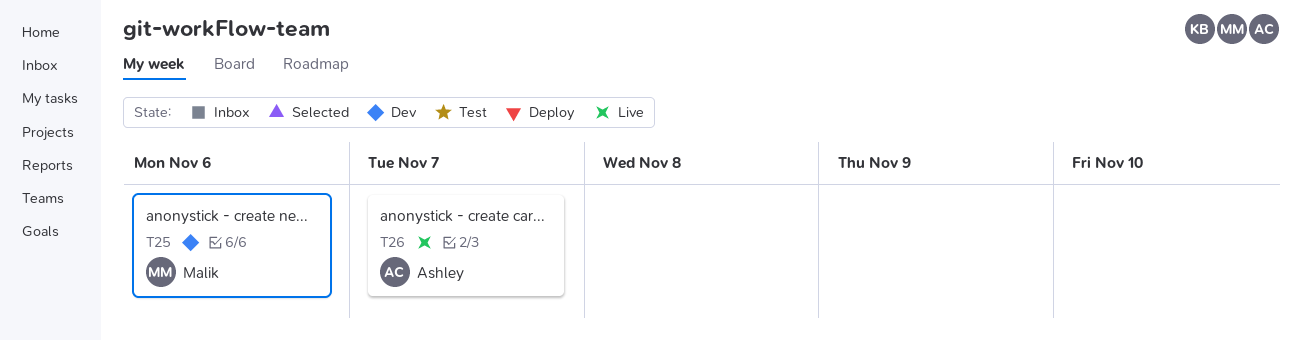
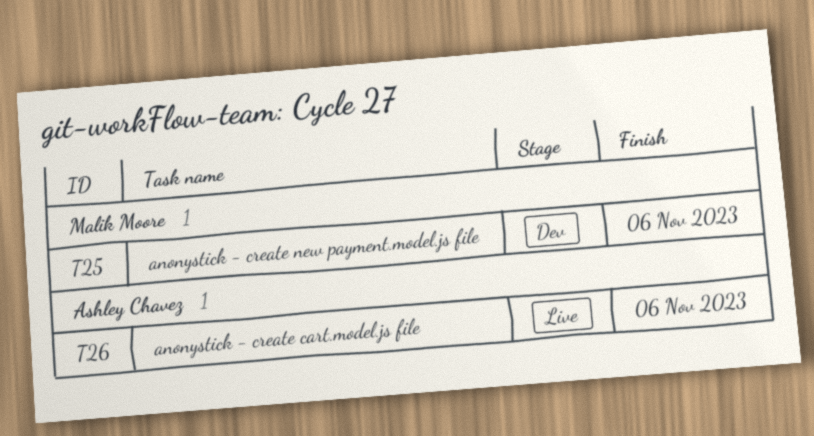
T26, due: Nov 7 -> Nov 6

